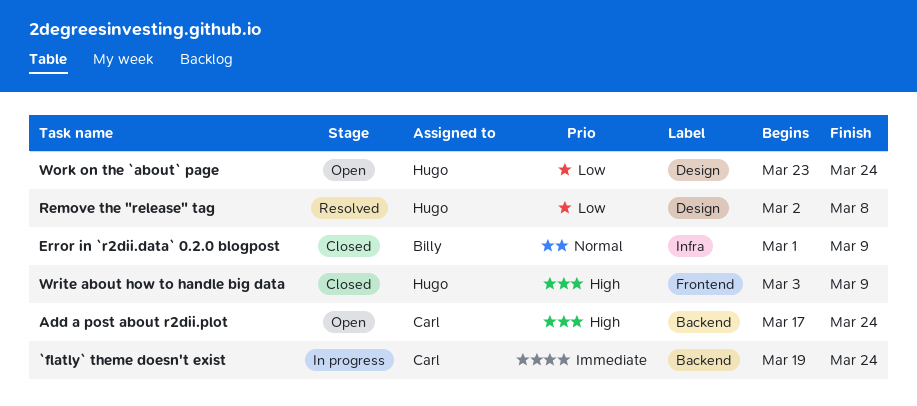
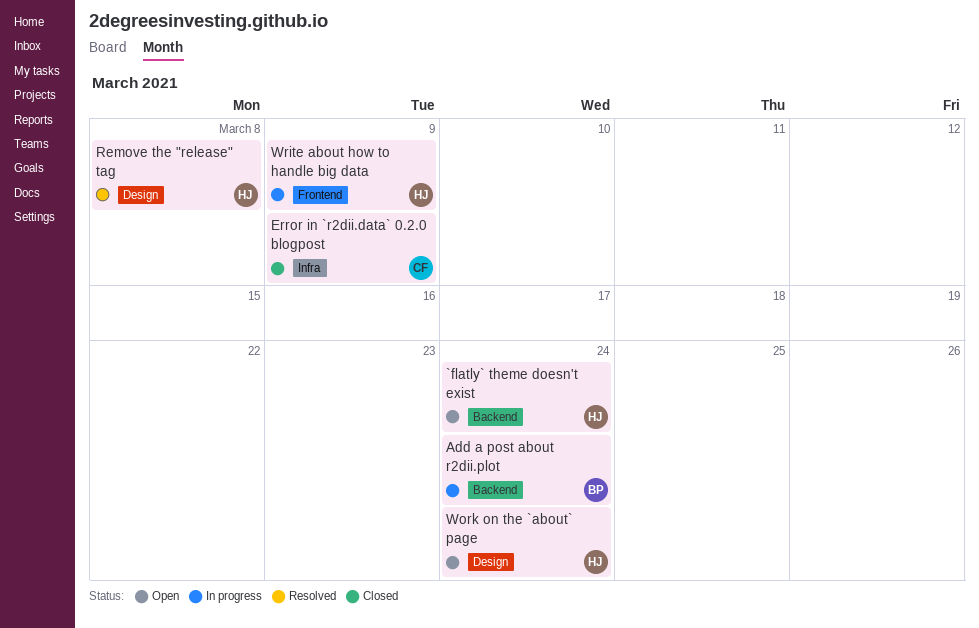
`flatly` theme doesn't exist, status: In progress -> Open
`flatly` theme doesn't exist, owner: Carl -> Hugo
Add a post about r2dii.plot, status: Open -> In progress
Add a post about r2dii.plot, owner: Carl -> Billy
Error in `r2dii.data` 0.2.0 blogpost, owner: Billy -> Carl
Write about how to handle big data, status: Closed -> In progress

